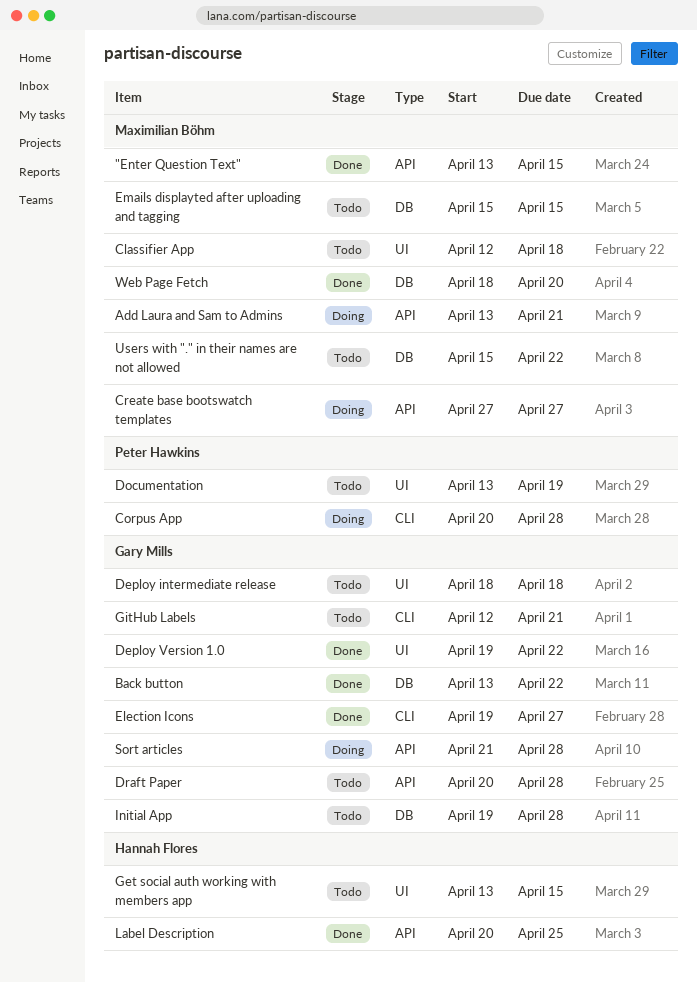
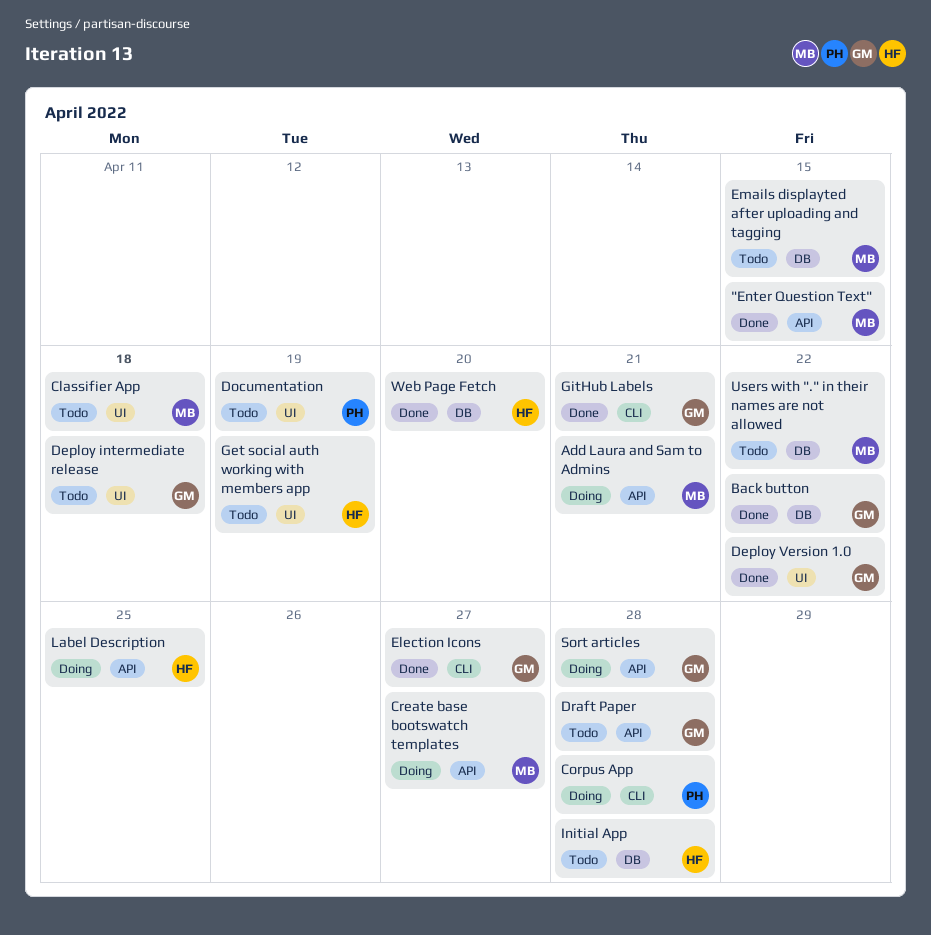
Get social auth working with members app, due: Apr 15 -> Apr 19
GitHub Labels, status: Todo -> Done
Initial App, owner: Gary Mills -> Hannah Flores
Label Description, status: Done -> Doing
Web Page Fetch, owner: Maximilian Böhm -> Hannah Flores

